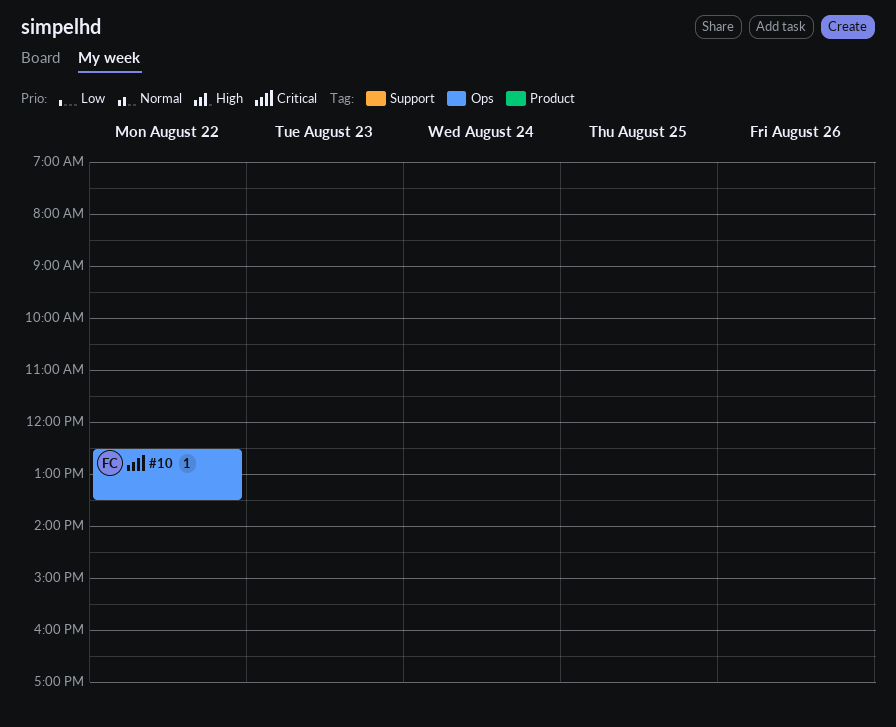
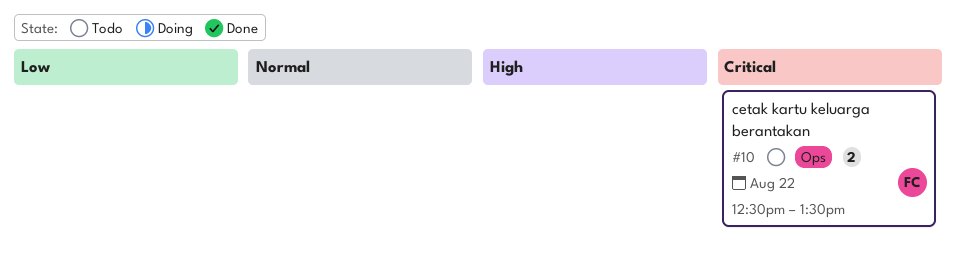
#10, estimate: 1 -> 2

